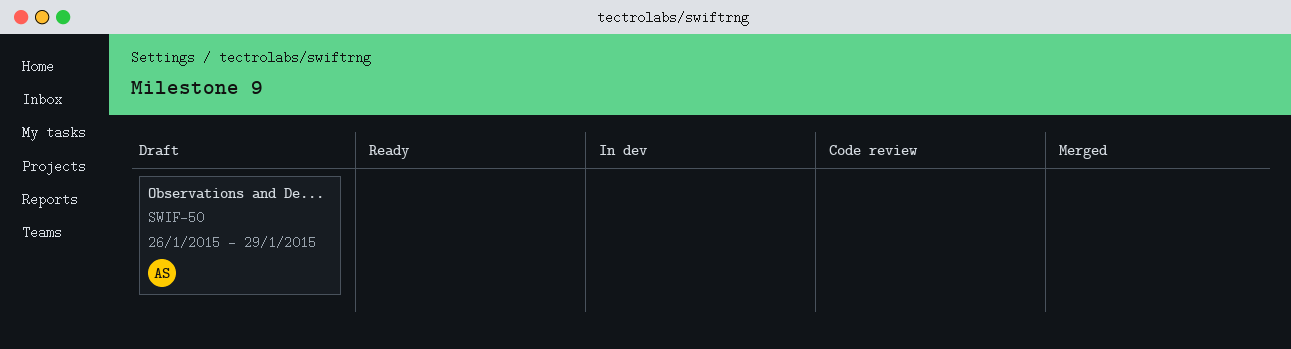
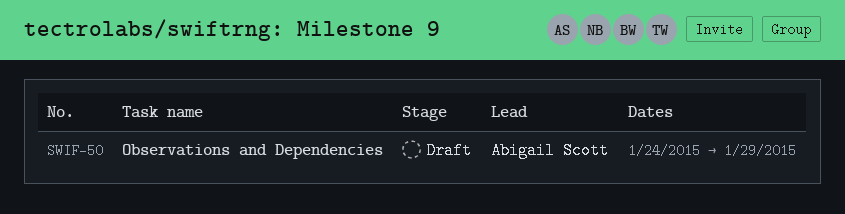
SWIF-50, start: Jan 26 -> Jan 24

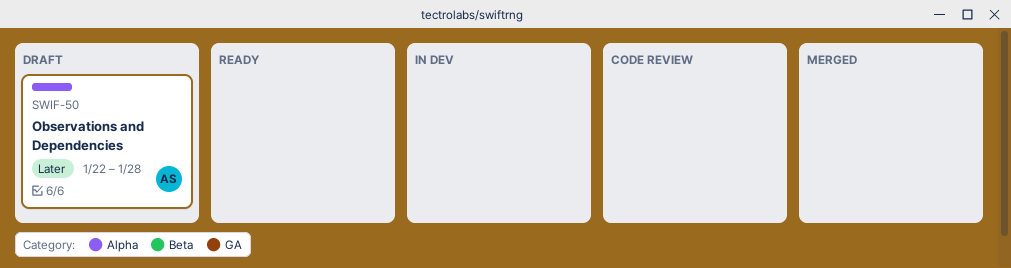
SWIF-50, start: Jan 24 -> Jan 22
SWIF-50, due: Jan 29 -> Jan 28

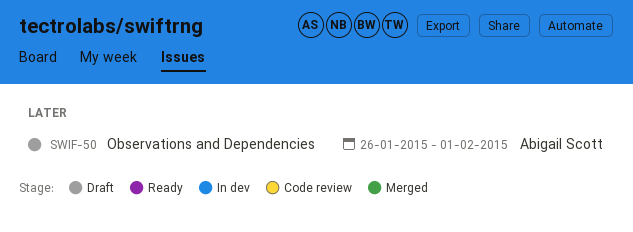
SWIF-50, start: Jan 22 -> Jan 26
SWIF-50, due: Jan 28 -> Feb 1

